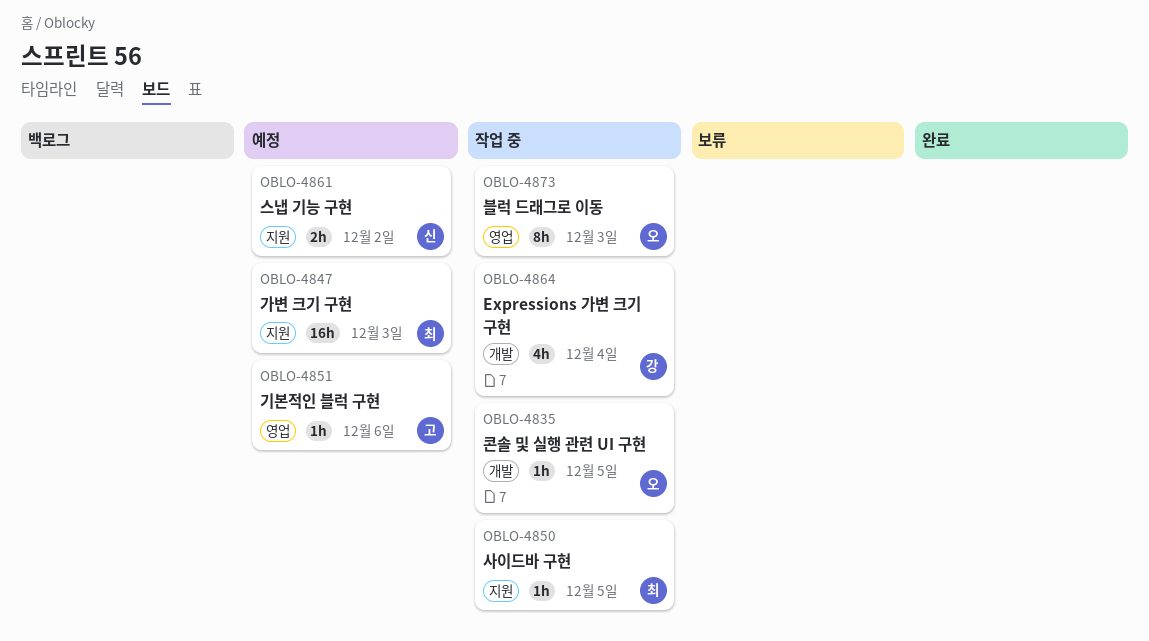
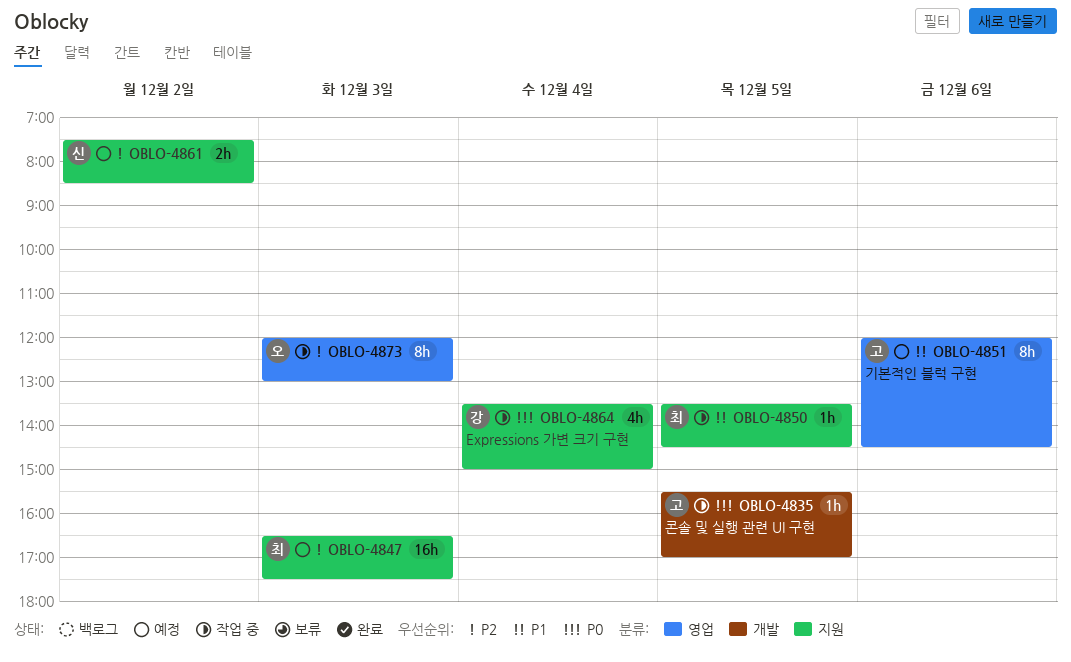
OBLO-4835, owner: 오 -> 고
OBLO-4851, estimate: 1h -> 8h
OBLO-4864, label: 개발 -> 지원

